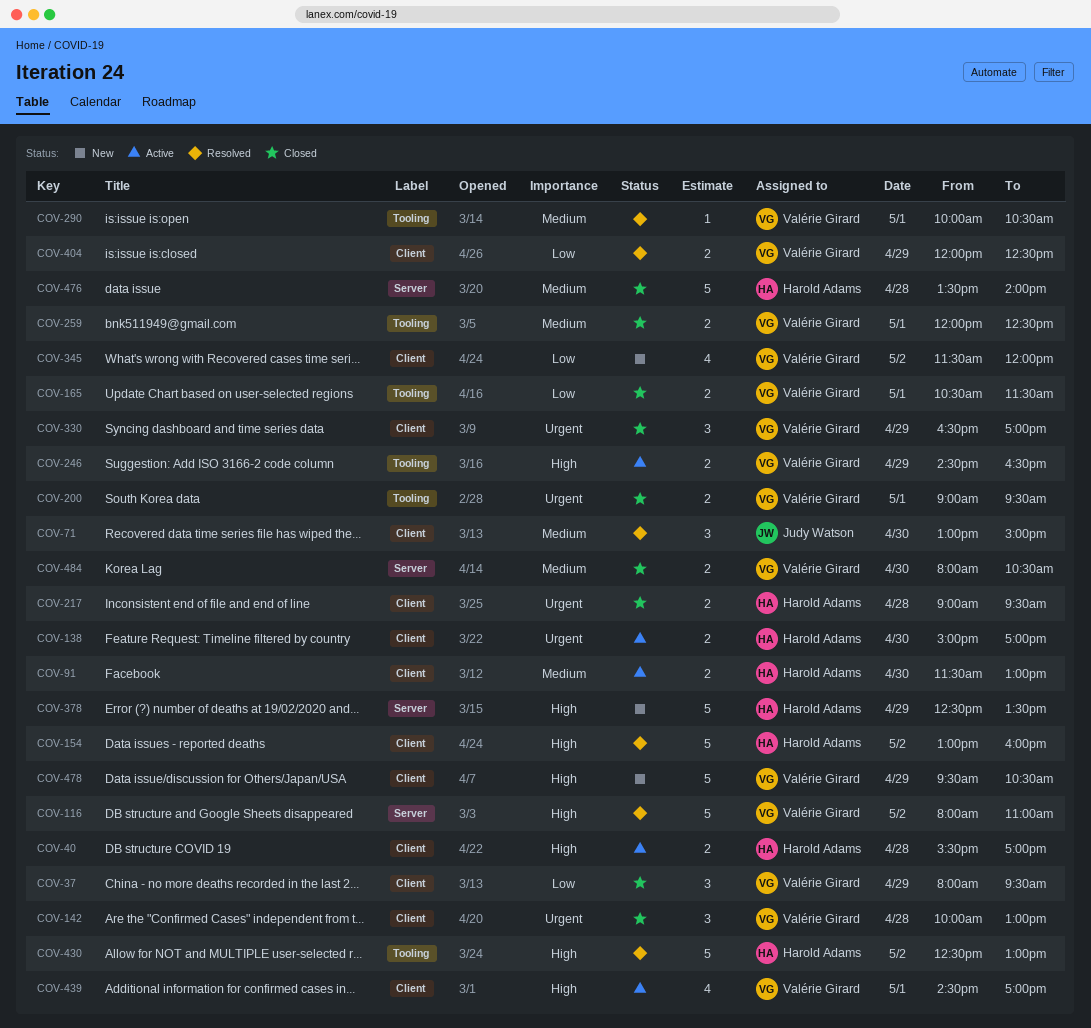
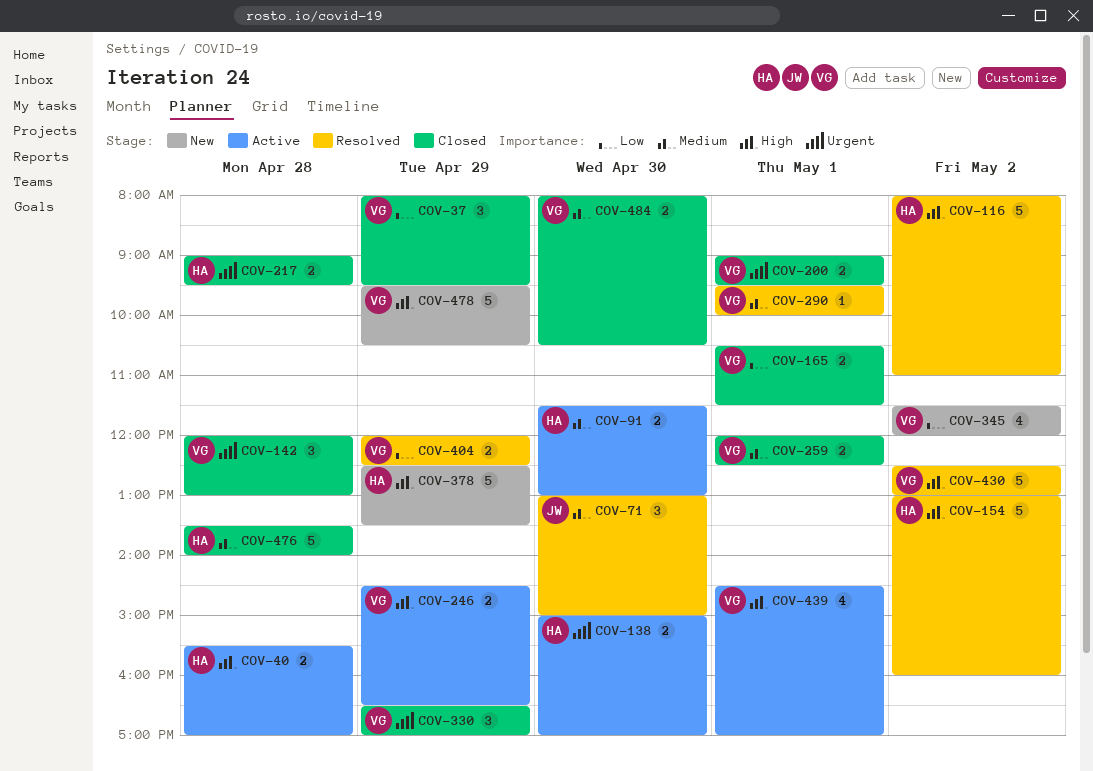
COV-116, owner: Valérie Girard -> Harold Adams
COV-142, begins: 10:00 -> 12:00
COV-290, begins: 10:00 -> 09:30
COV-290, ends: 10:30 -> 10:00
COV-430, owner: Harold Adams -> Valérie Girard

